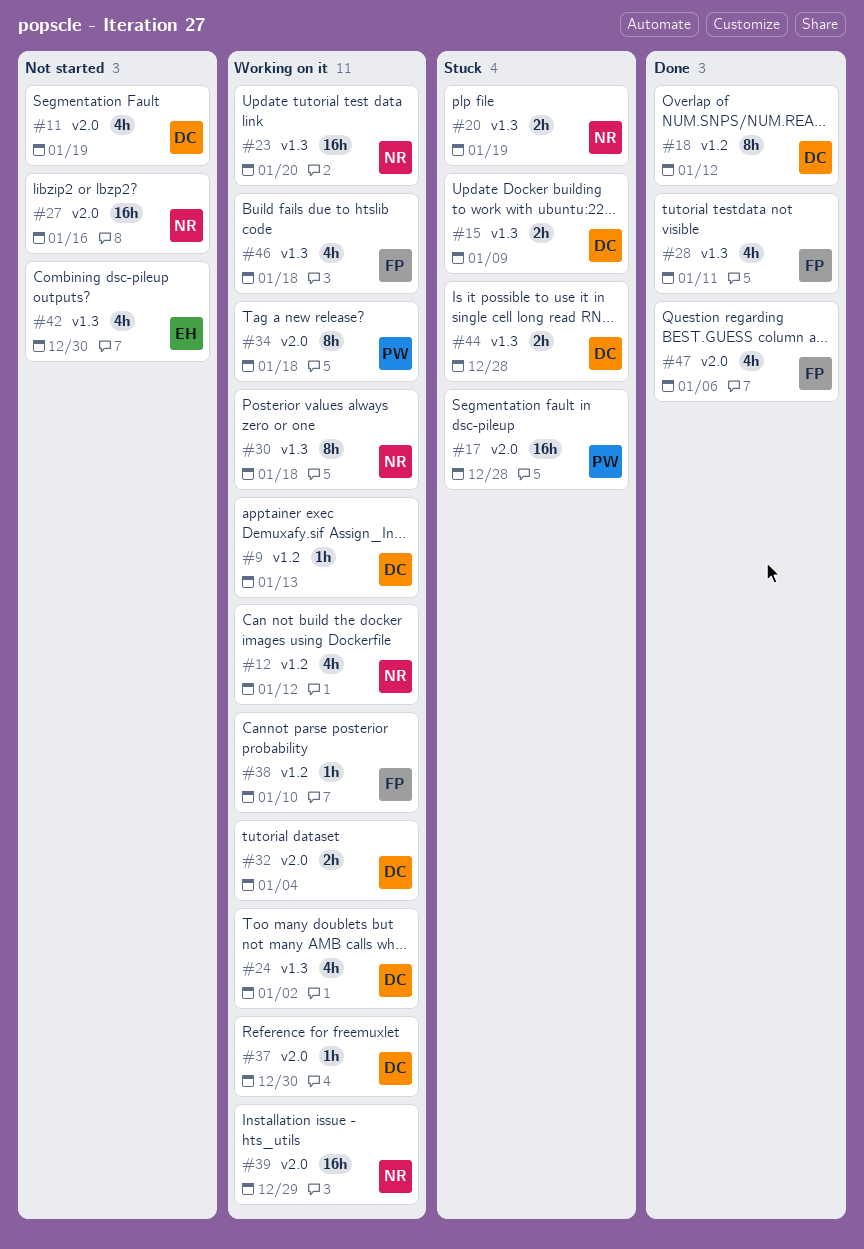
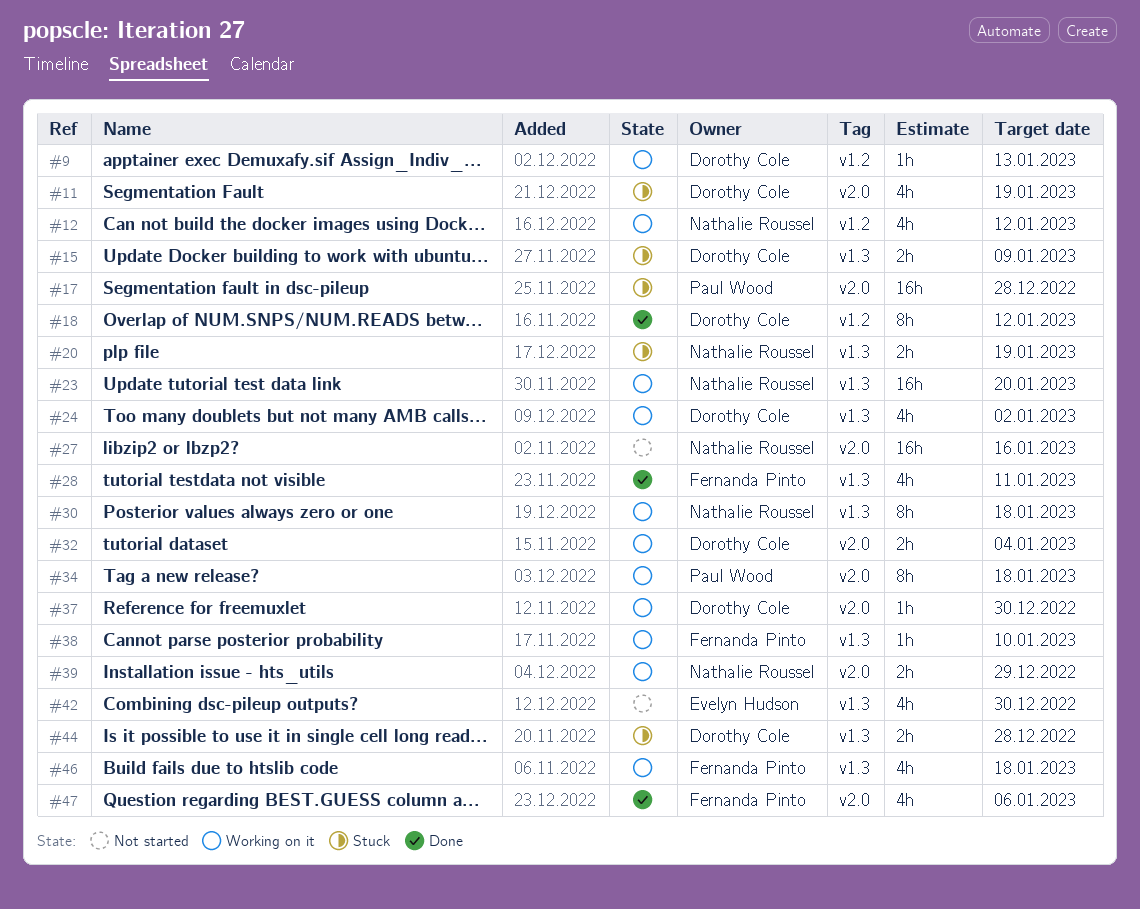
#11, status: Not started -> Stuck
#38, label: v1.2 -> v1.3
#39, estimate: 16h -> 2h

